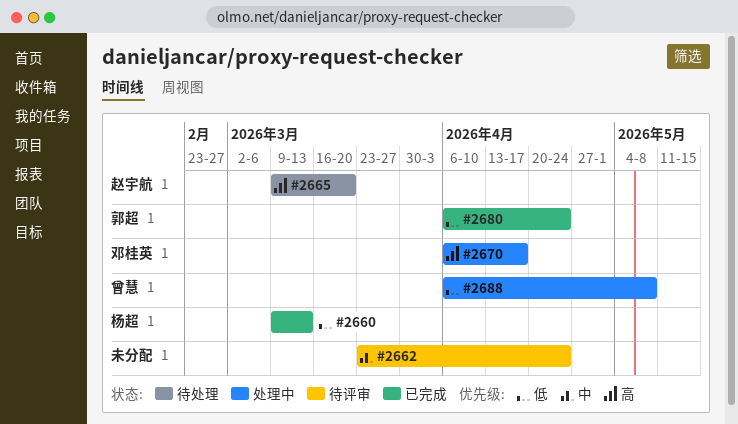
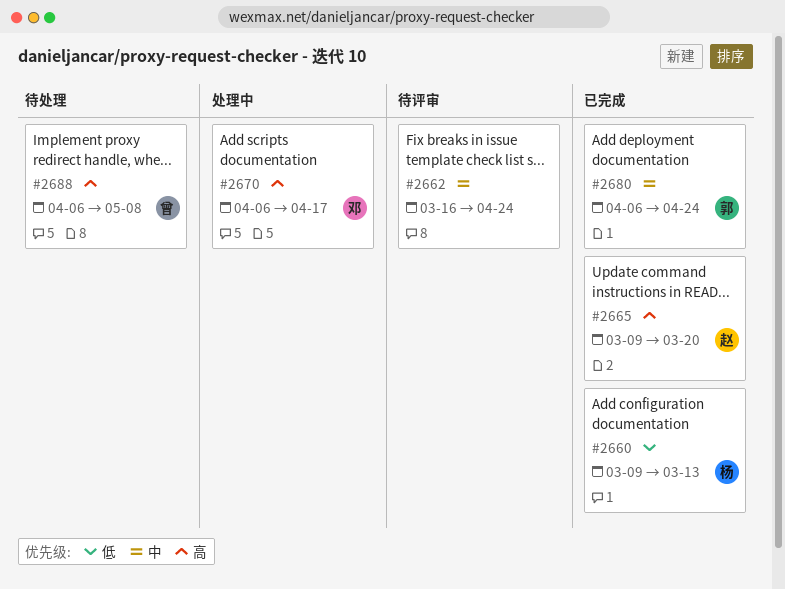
#2662, start: Mar 23 -> Mar 16
#2665, status: 待处理 -> 已完成
#2680, priority: 低 -> 中
#2688, status: 处理中 -> 待处理
#2688, priority: 低 -> 高

